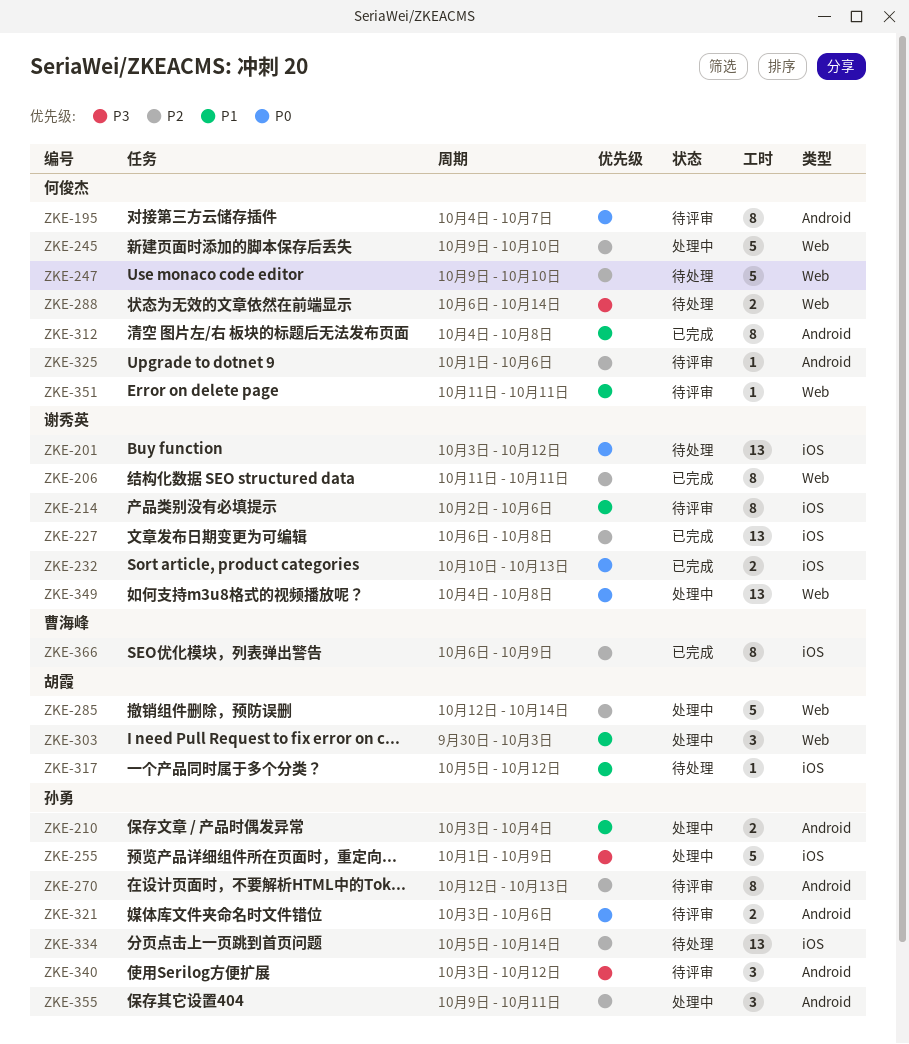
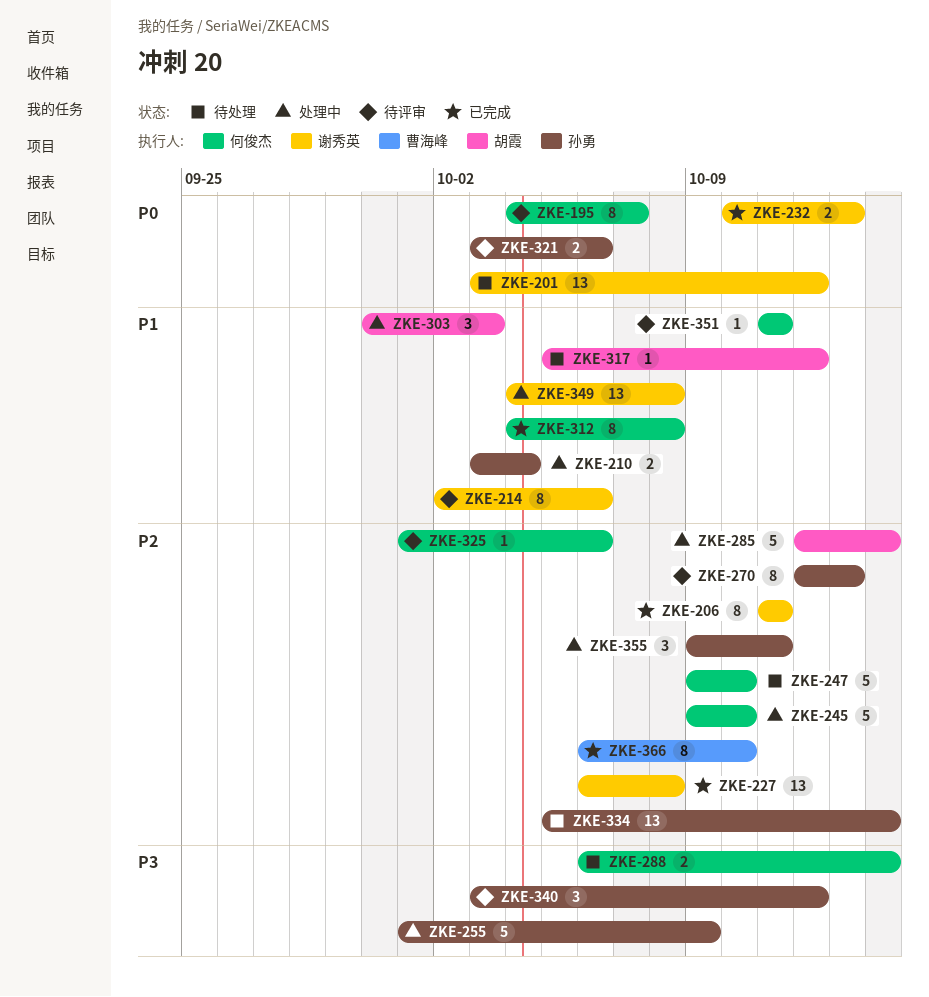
ZKE-349, priority: P0 -> P1
ZKE-366, due: Oct 9 -> Oct 10

